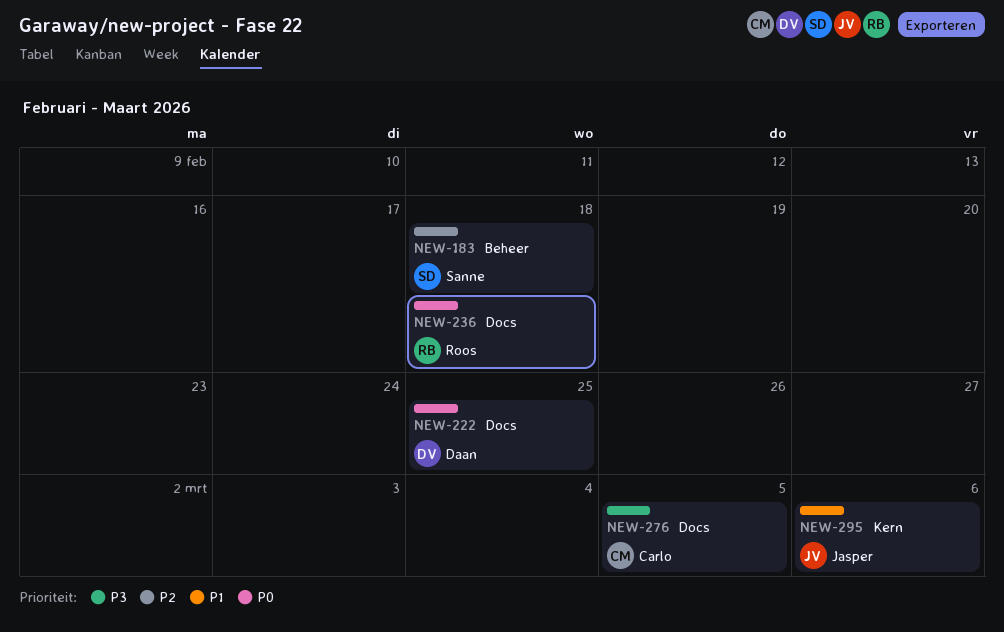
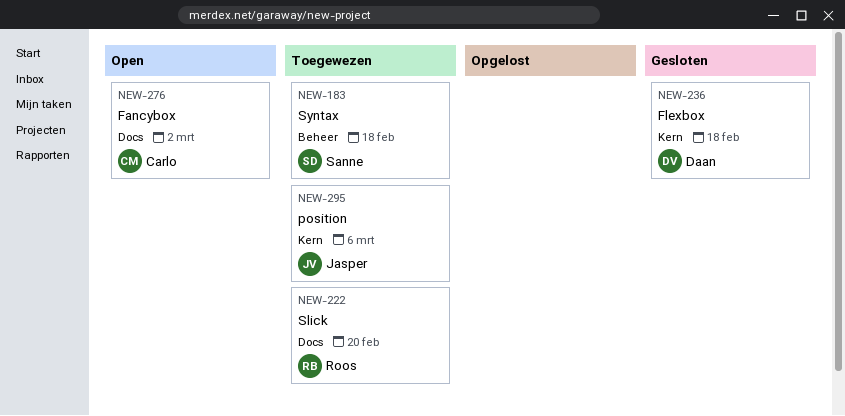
NEW-222, owner: Daan -> Roos
NEW-222, due: Feb 25 -> Feb 20
NEW-236, owner: Roos -> Daan
NEW-236, label: Docs -> Kern
NEW-276, due: Mar 5 -> Mar 2

